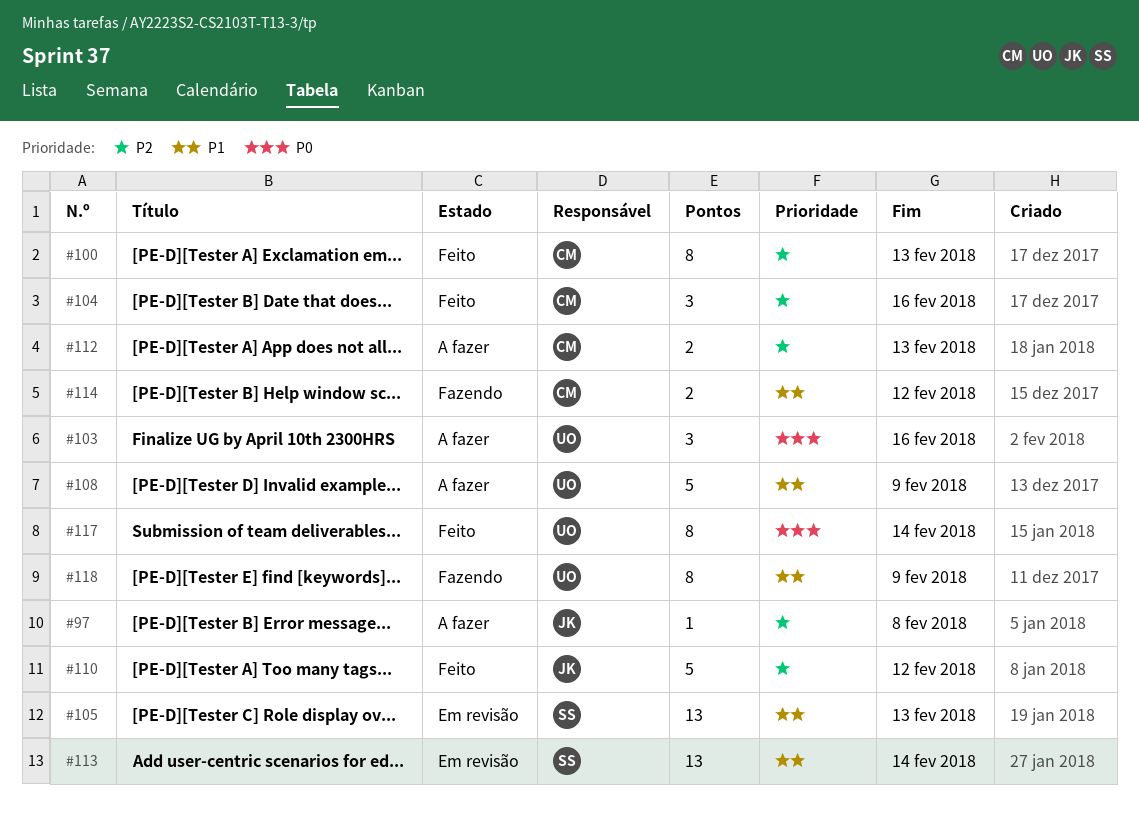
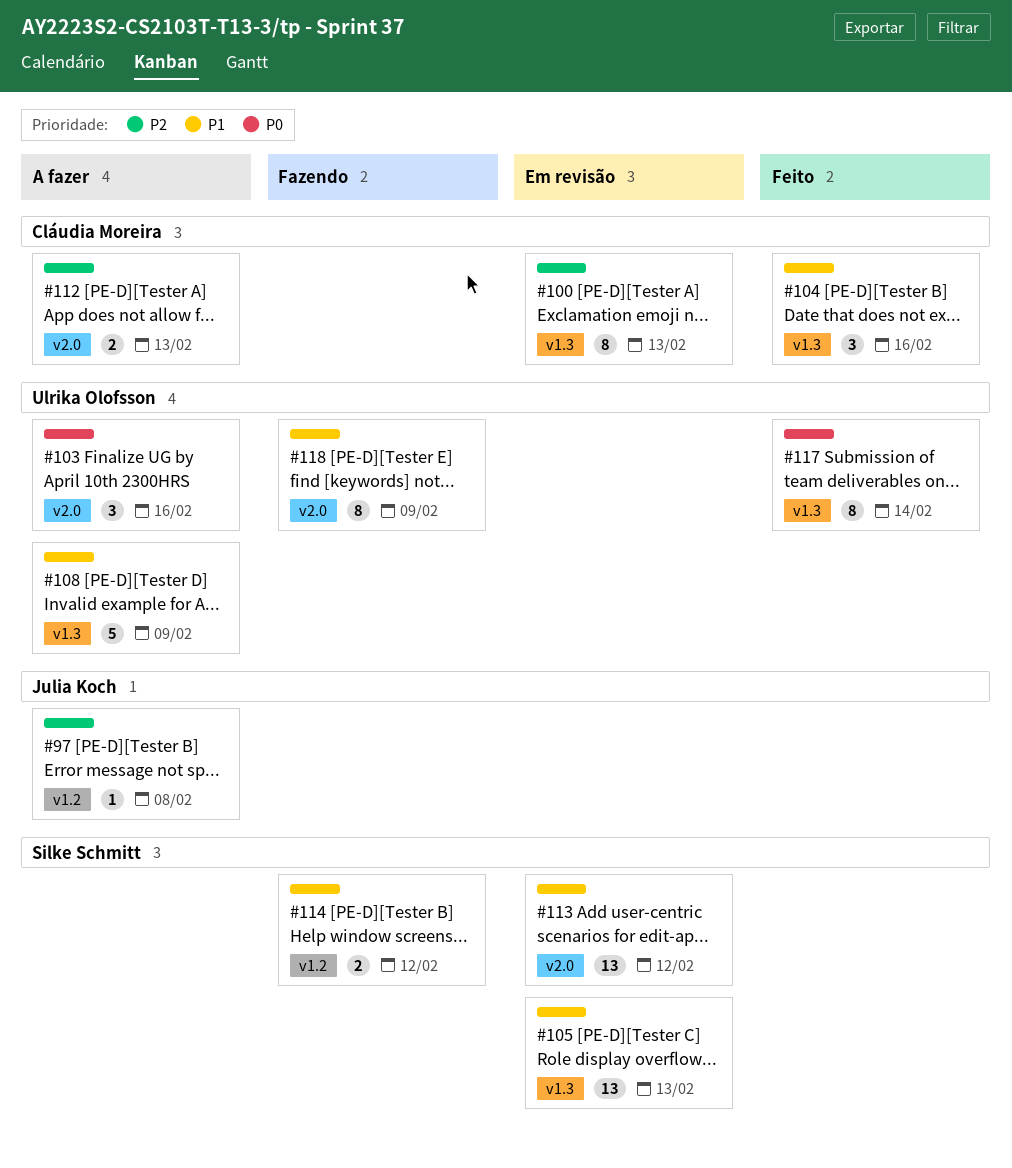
#100, status: Feito -> Em revisão
#104, priority: P2 -> P1
#110: present -> none
#113, due: Feb 14 -> Feb 12
#114, owner: Cláudia Moreira -> Silke Schmitt

